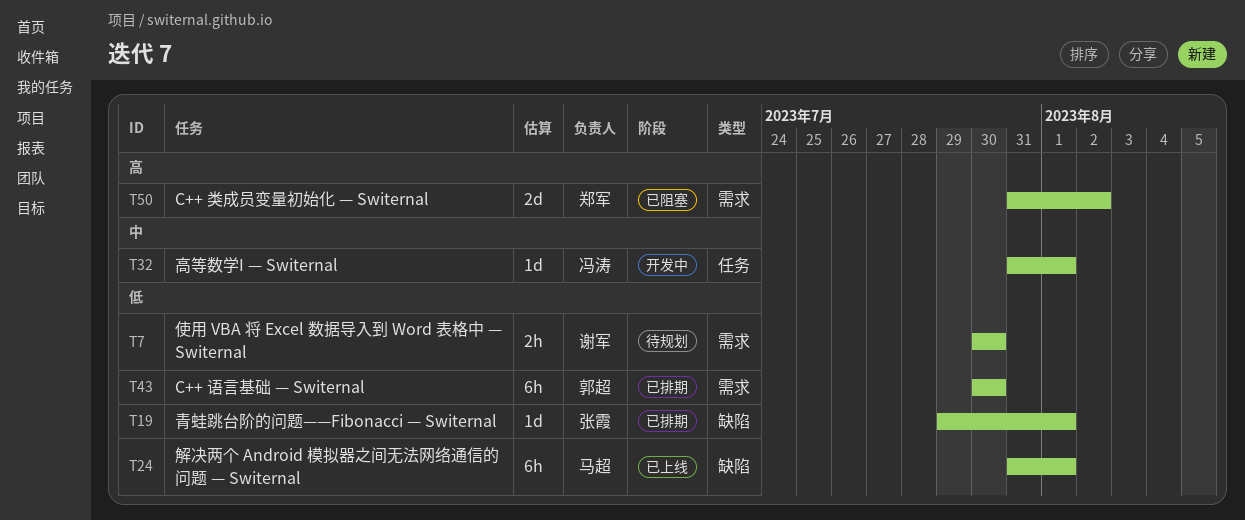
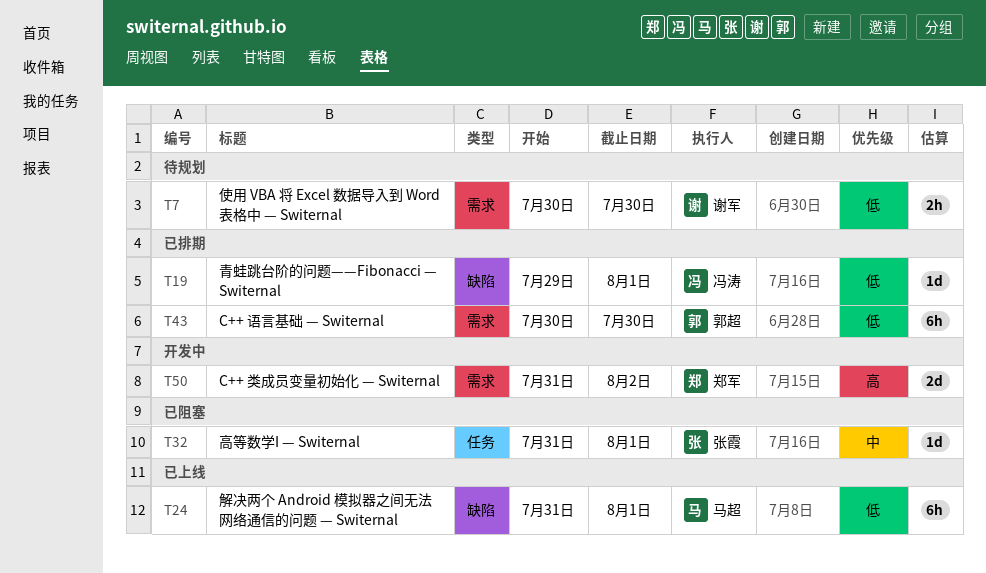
T19, owner: 张霞 -> 冯涛
T32, status: 开发中 -> 已阻塞
T32, owner: 冯涛 -> 张霞
T50, status: 已阻塞 -> 开发中

